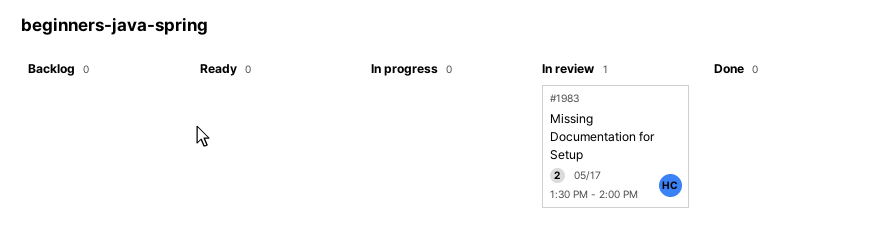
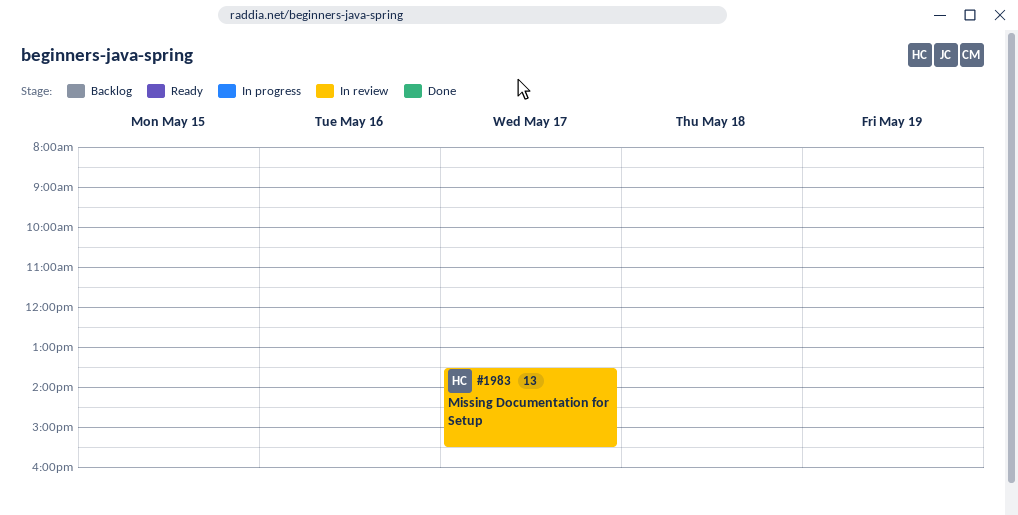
#1983, estimate: 2 -> 13
#1983, ends: 14:00 -> 15:30

